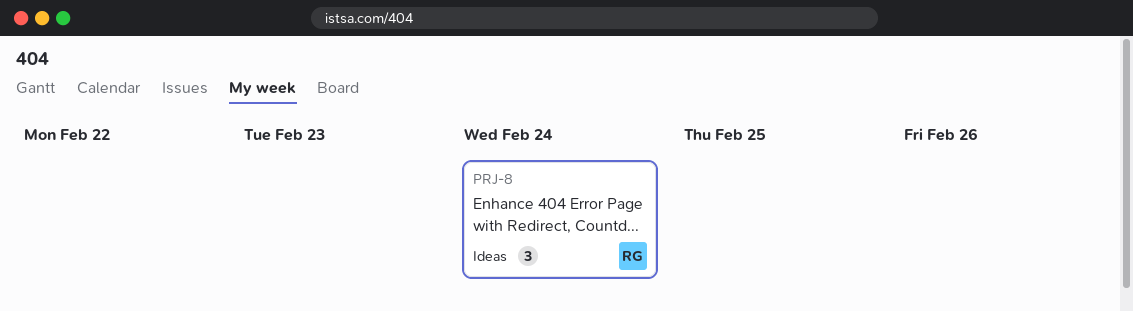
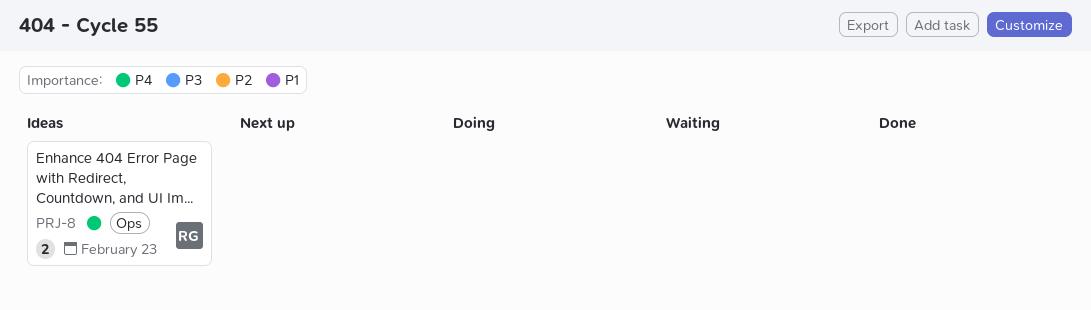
PRJ-8, estimate: 3 -> 2
PRJ-8, due: Feb 24 -> Feb 23

